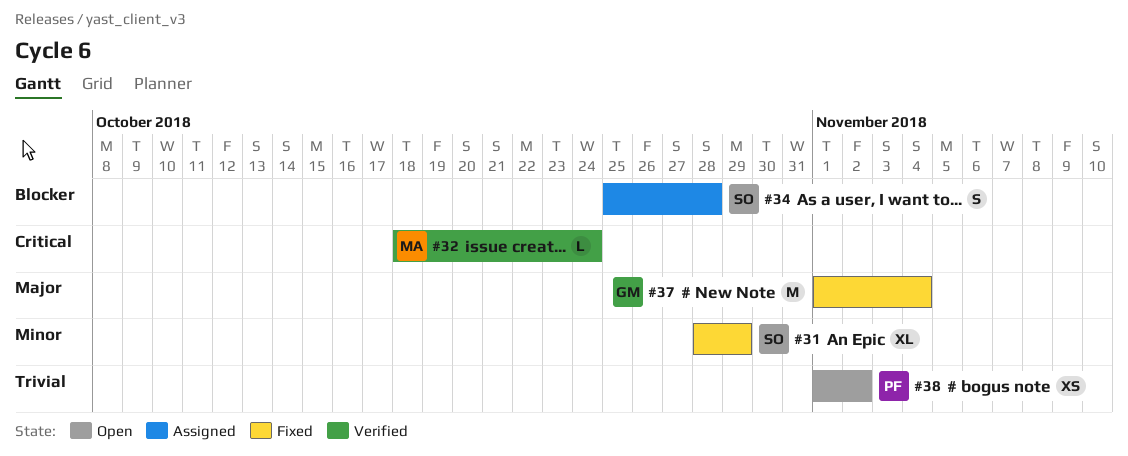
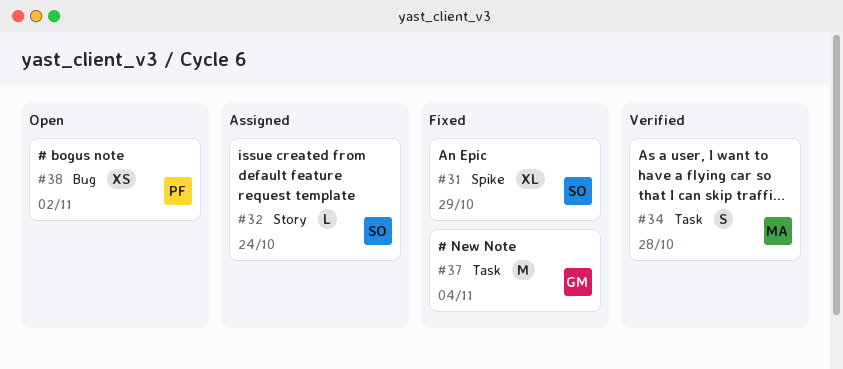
#32, status: Verified -> Assigned
#32, owner: MA -> SO
#34, status: Assigned -> Verified
#34, owner: SO -> MA

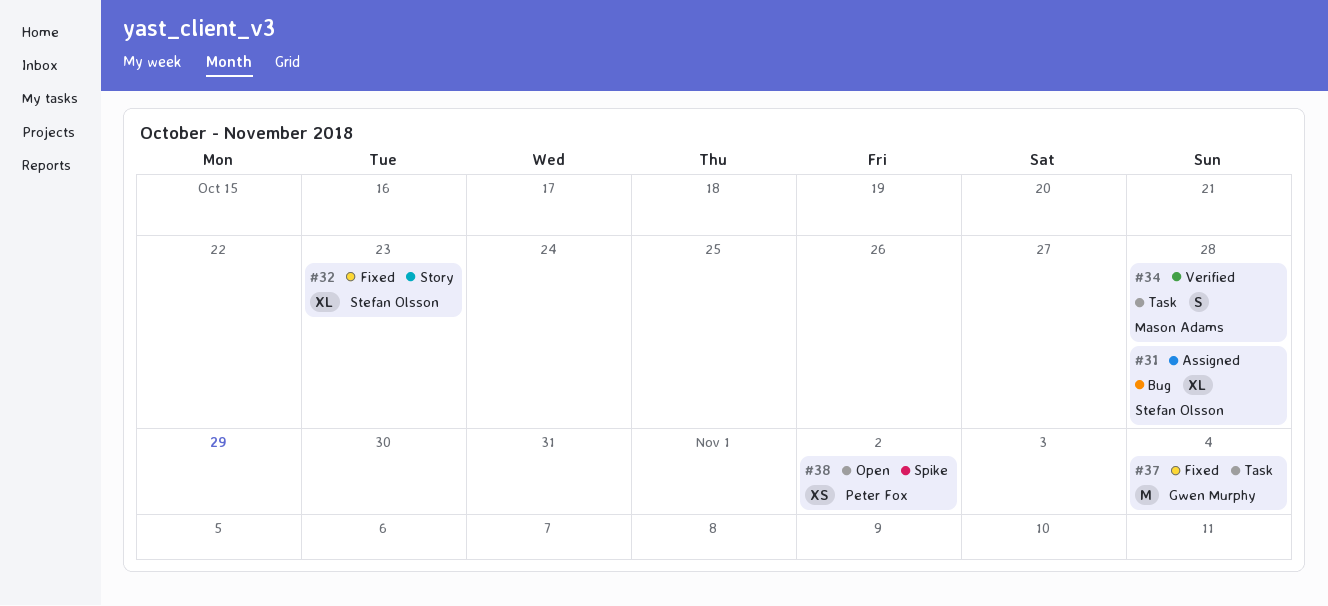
#31, status: Fixed -> Assigned
#31, label: Spike -> Bug
#31, due: Oct 29 -> Oct 28
#32, status: Assigned -> Fixed
#32, estimate: L -> XL
#32, due: Oct 24 -> Oct 23
#38, label: Bug -> Spike

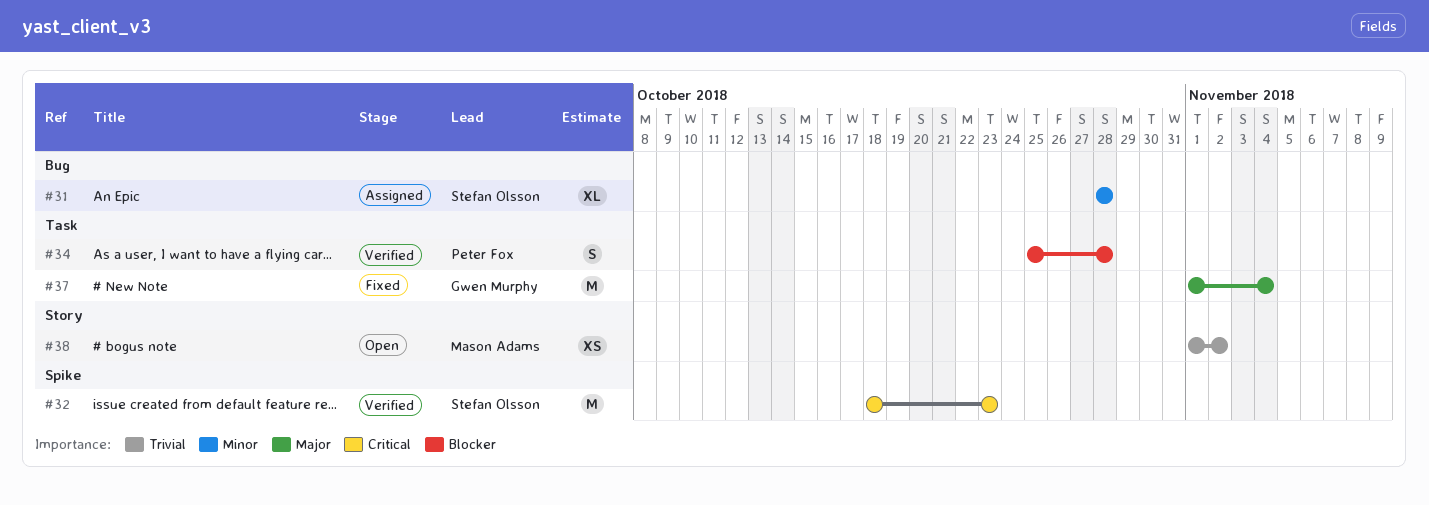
#32, status: Fixed -> Verified
#32, label: Story -> Spike
#32, estimate: XL -> M
#34, owner: Mason Adams -> Peter Fox
#38, owner: Peter Fox -> Mason Adams
#38, label: Spike -> Story

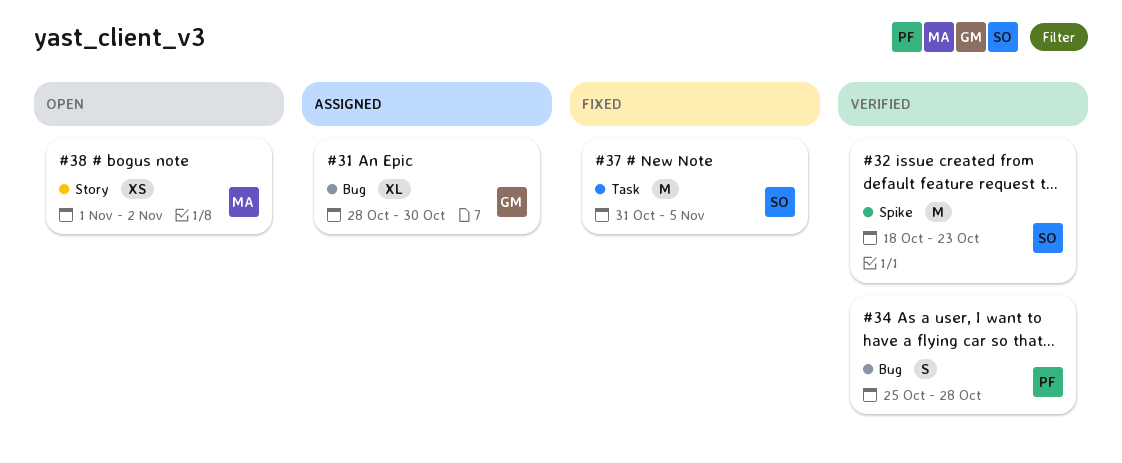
#31, owner: Stefan Olsson -> Gwen Murphy
#31, due: Oct 28 -> Oct 30
#34, label: Task -> Bug
#37, owner: Gwen Murphy -> Stefan Olsson
#37, start: Nov 1 -> Oct 31
#37, due: Nov 4 -> Nov 5

